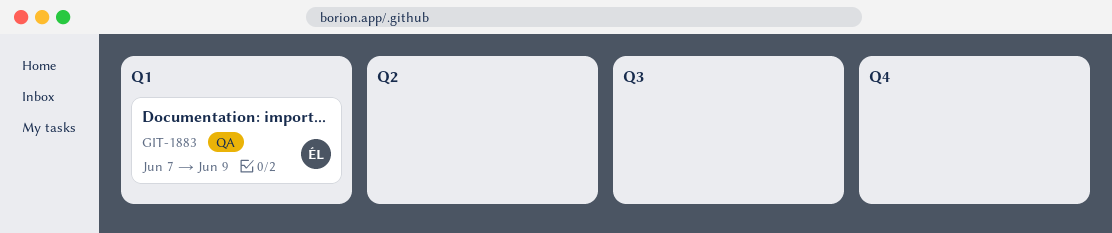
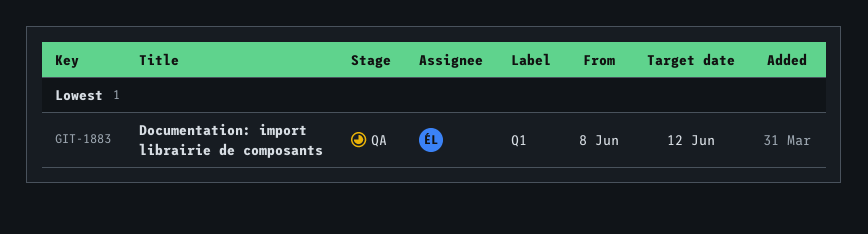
GIT-1883, start: Jun 7 -> Jun 8
GIT-1883, due: Jun 9 -> Jun 12

